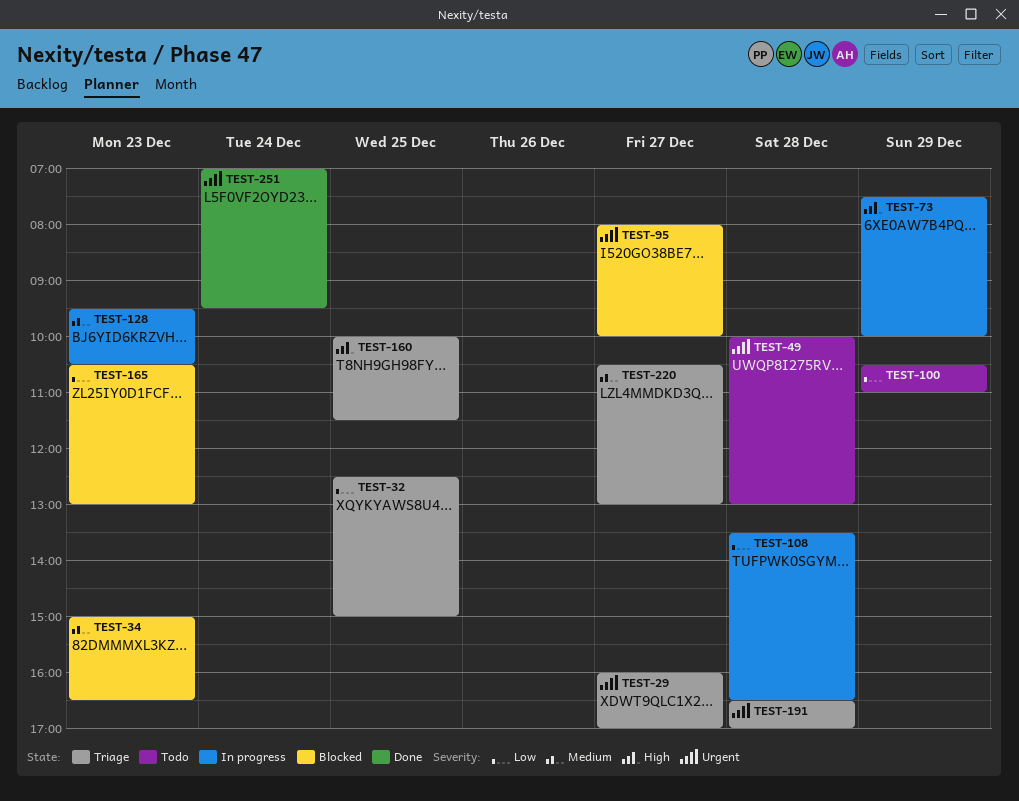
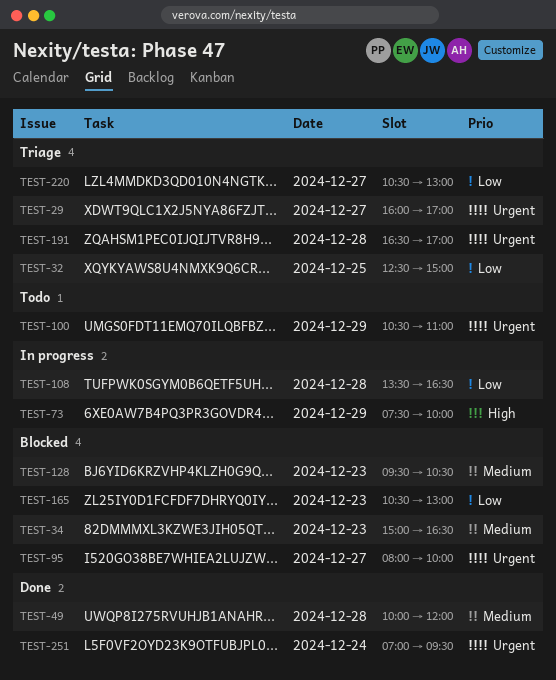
TEST-49, status: Todo -> Done
TEST-49, priority: Urgent -> Medium
TEST-49, ends: 13:00 -> 12:00
TEST-100, priority: Low -> Urgent
TEST-128, status: In progress -> Blocked
TEST-160: present -> none
TEST-220, priority: Medium -> Low

